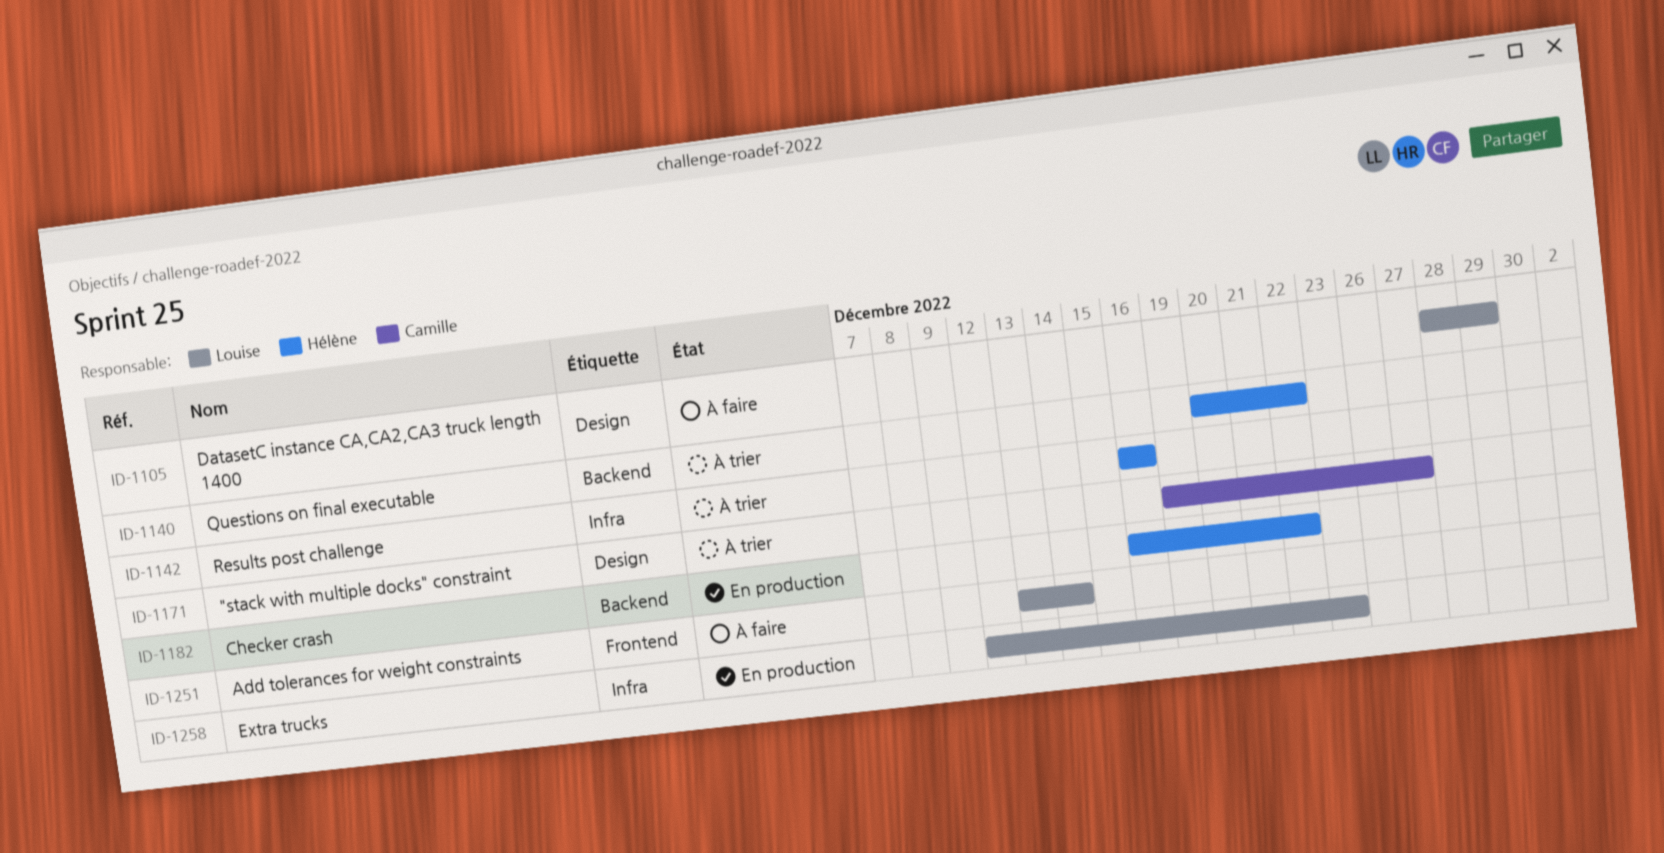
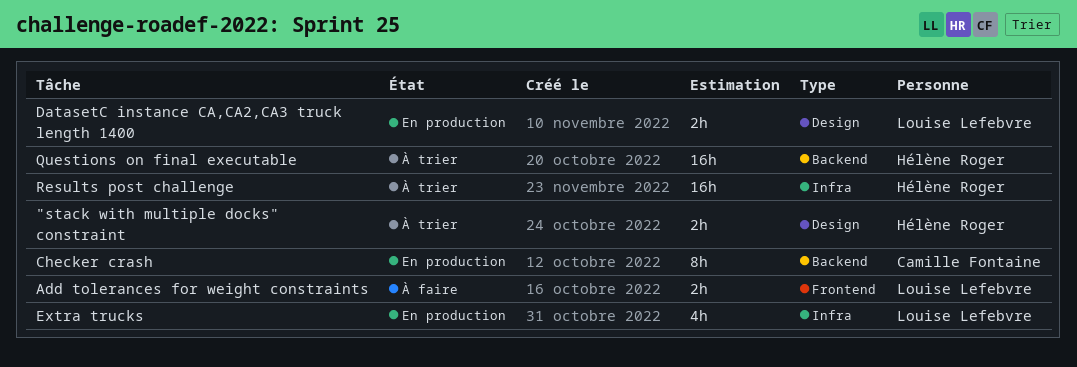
"stack with multiple docks" constraint, owner: Camille Fontaine -> Hélène Roger
Checker crash, owner: Hélène Roger -> Camille Fontaine
DatasetC instance CA,CA2,CA3 truck length 1400, status: À faire -> En production

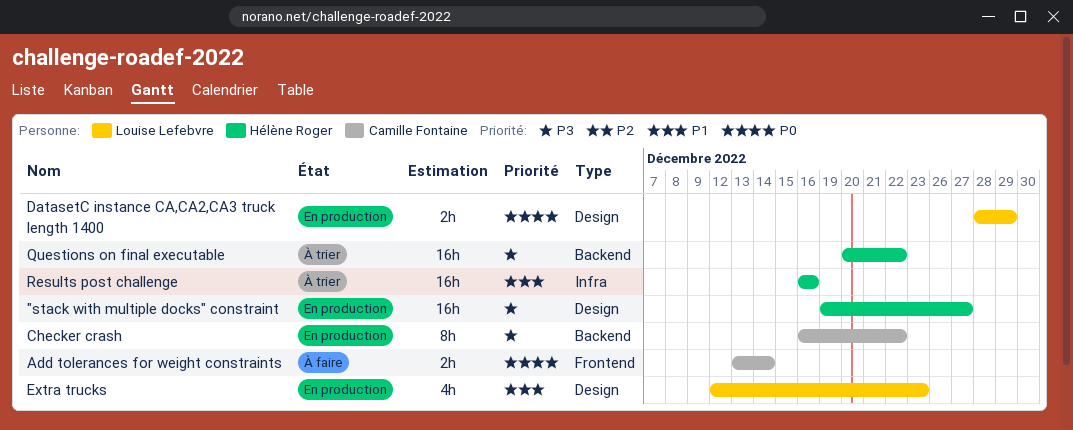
"stack with multiple docks" constraint, status: À trier -> En production
"stack with multiple docks" constraint, estimate: 2h -> 16h
Add tolerances for weight constraints, owner: Louise Lefebvre -> Camille Fontaine
Extra trucks, label: Infra -> Design

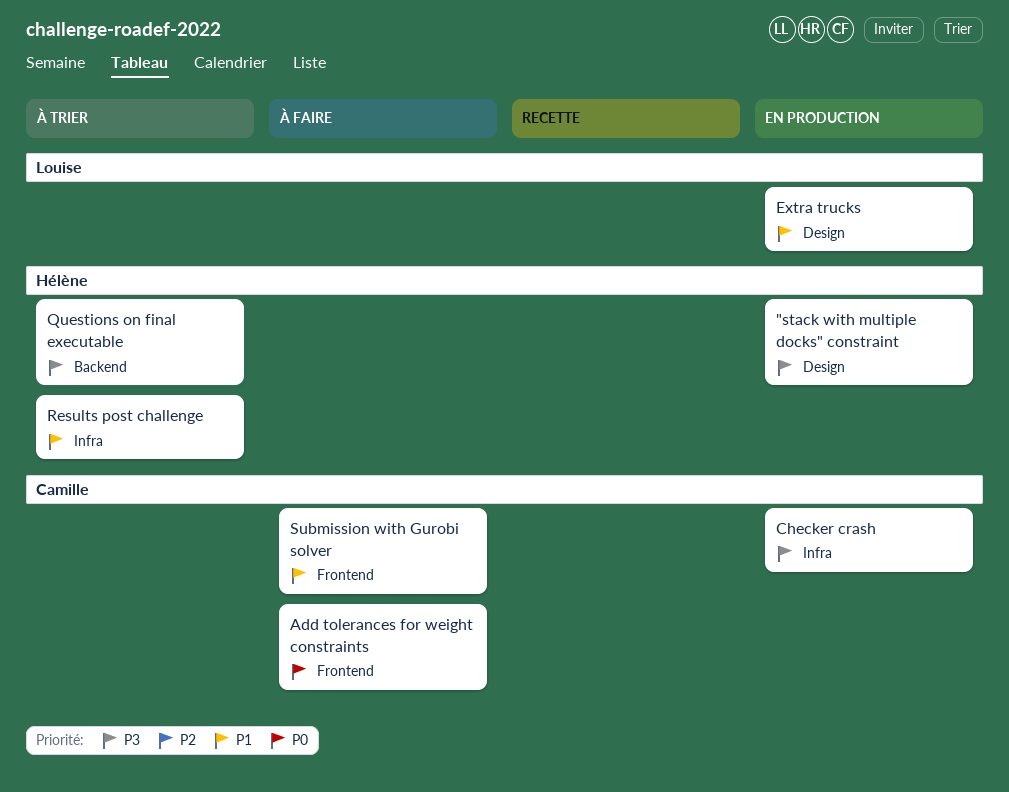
Checker crash, label: Backend -> Infra
DatasetC instance CA,CA2,CA3 truck length 1400: present -> none
Submission with Gurobi solver: none -> present

